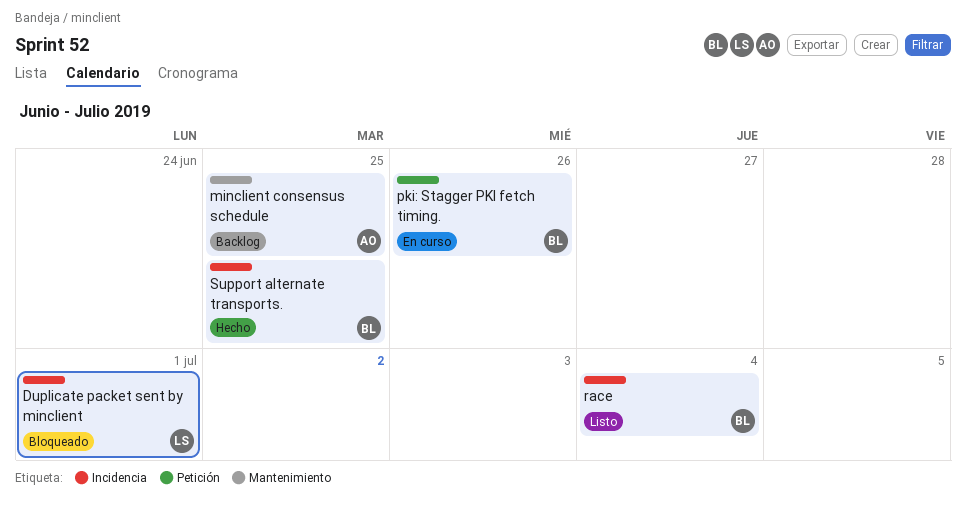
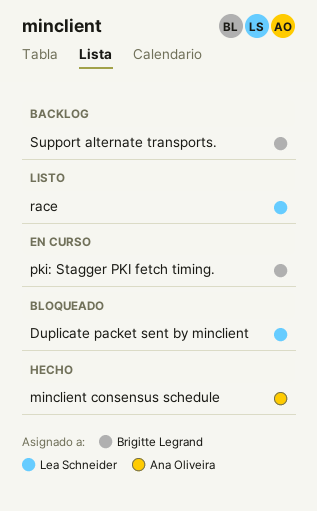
minclient consensus schedule, status: Backlog -> Hecho
race, owner: Brigitte Legrand -> Lea Schneider
Support alternate transports., status: Hecho -> Backlog

